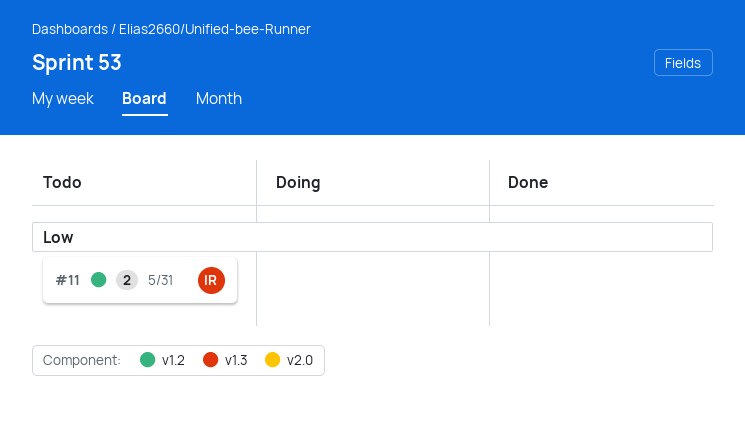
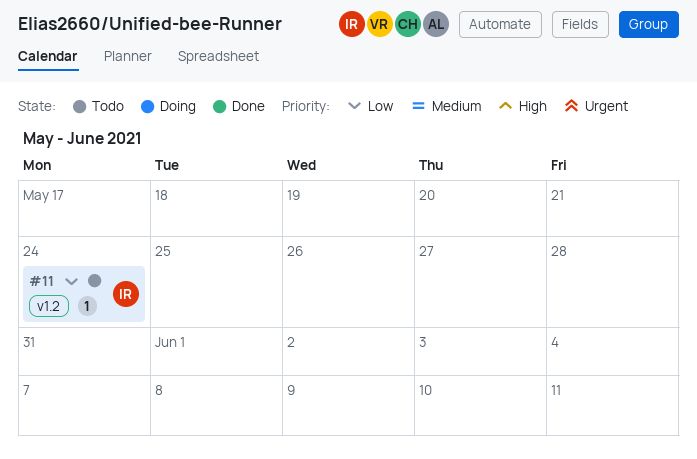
#11, estimate: 2 -> 1
#11, due: May 31 -> May 24

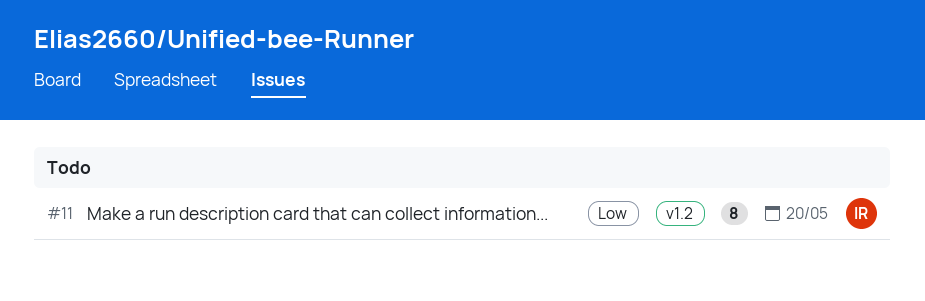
#11, estimate: 1 -> 8
#11, due: May 24 -> May 20

